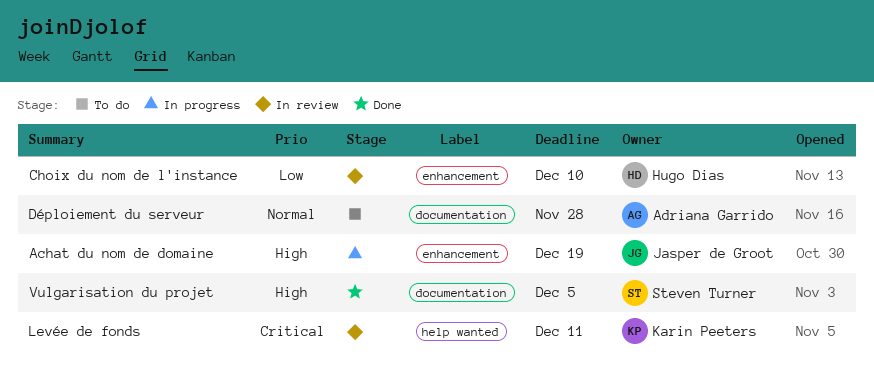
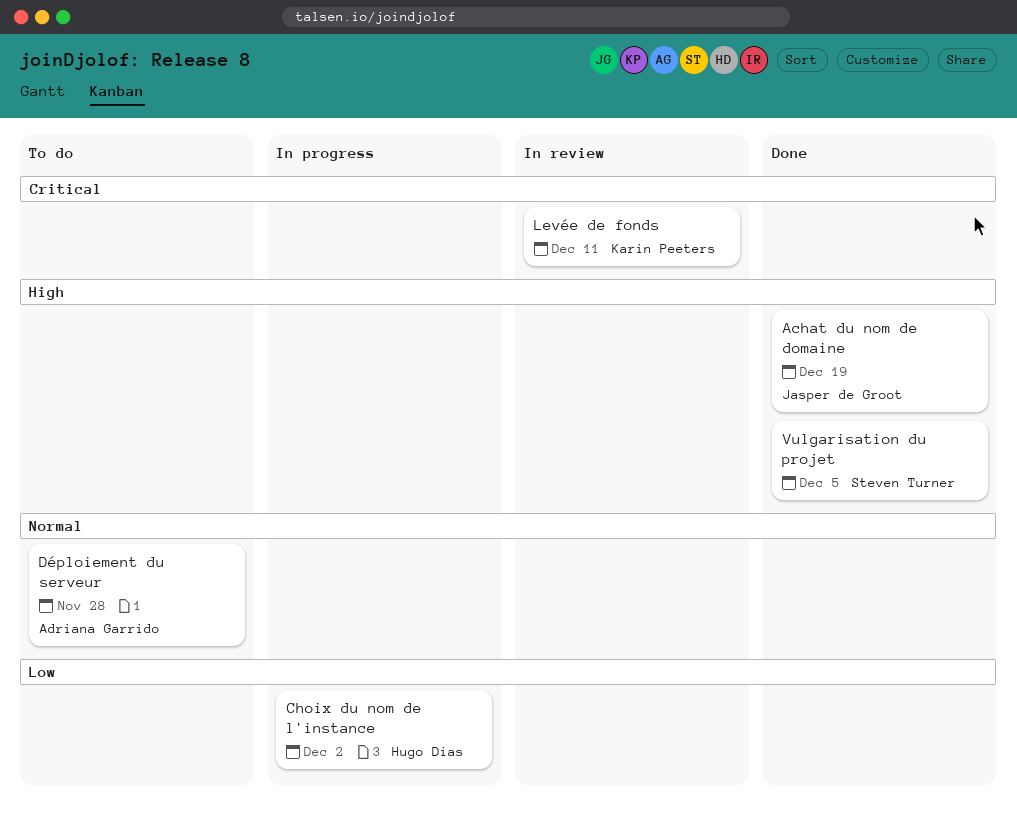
Achat du nom de domaine, status: In progress -> Done
Choix du nom de l'instance, status: In review -> In progress
Choix du nom de l'instance, due: Dec 10 -> Dec 2

